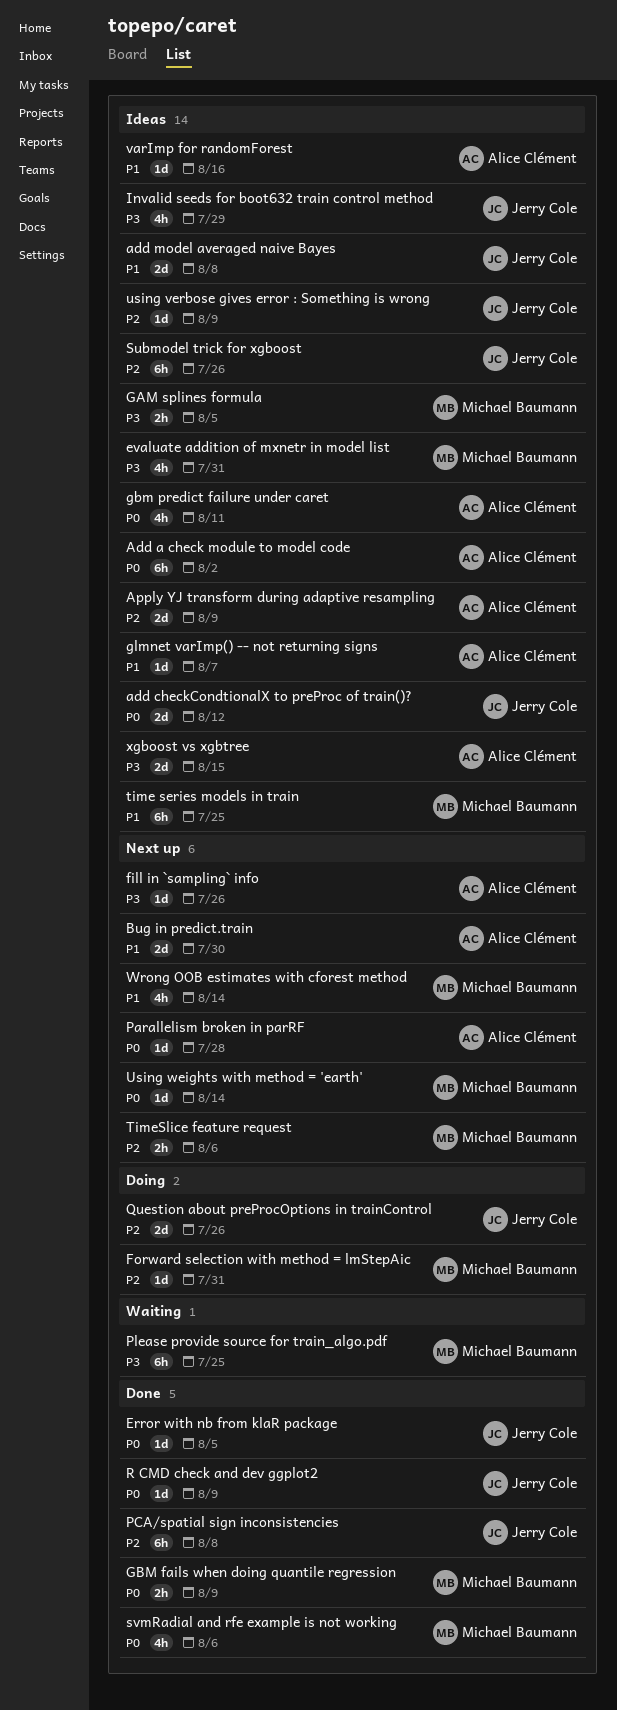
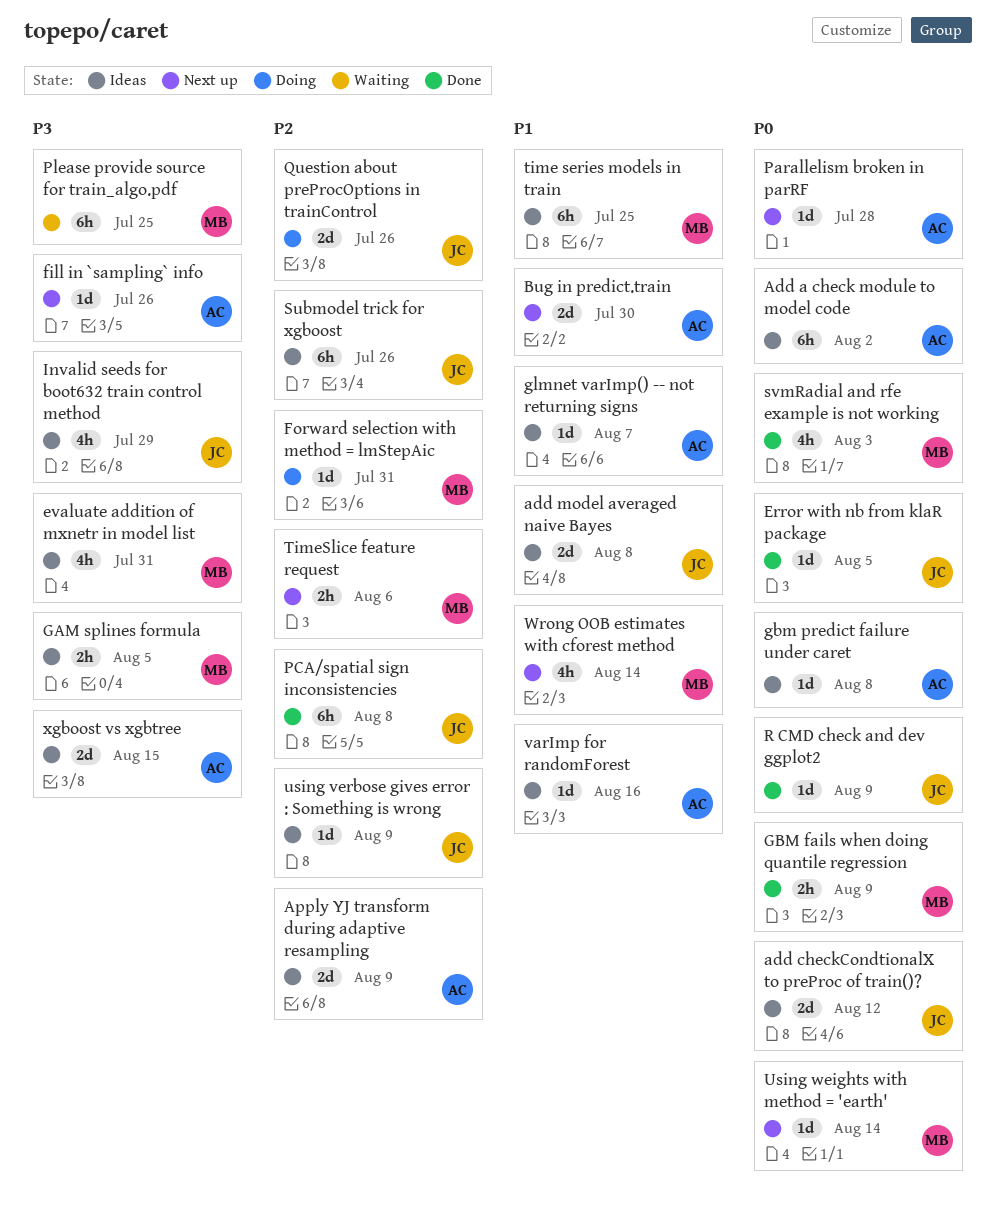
gbm predict failure under caret, estimate: 4h -> 1d
gbm predict failure under caret, due: Aug 11 -> Aug 8
svmRadial and rfe example is not working, due: Aug 6 -> Aug 3

